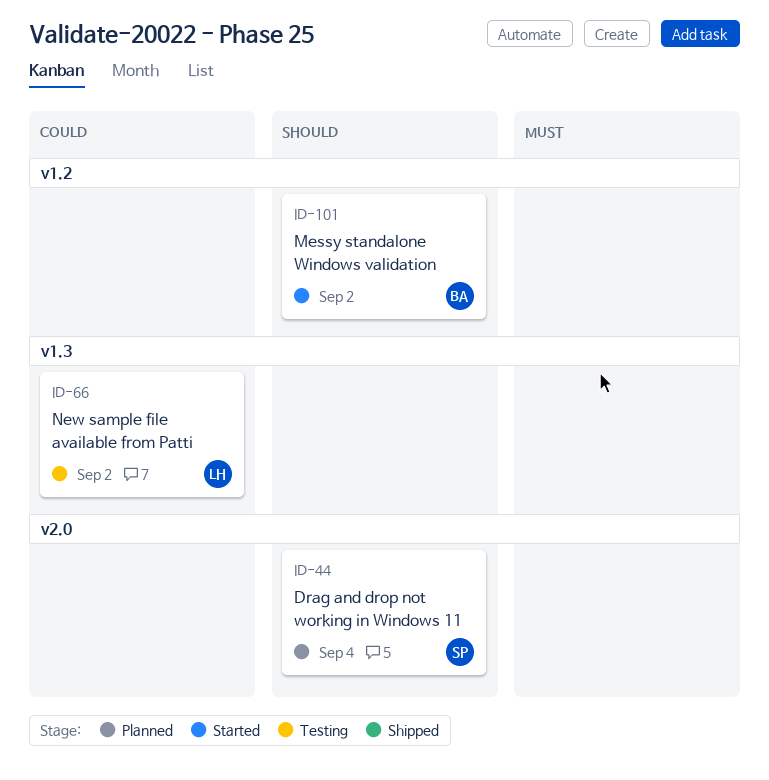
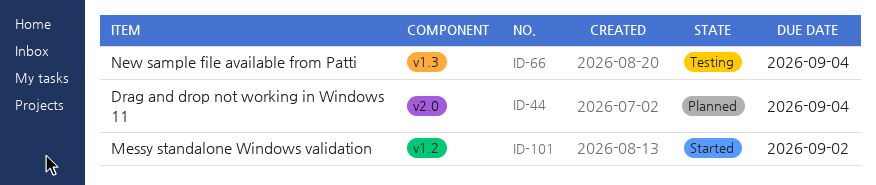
ID-66, due: Sep 2 -> Sep 4

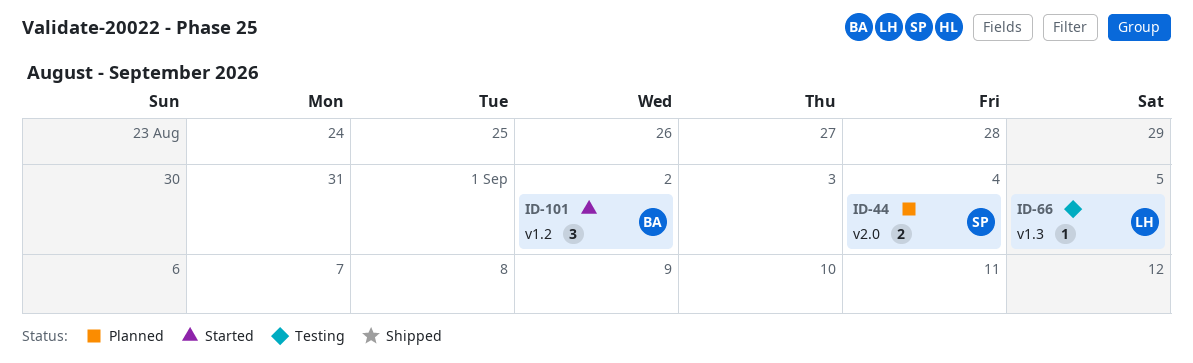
ID-66, due: Sep 4 -> Sep 5

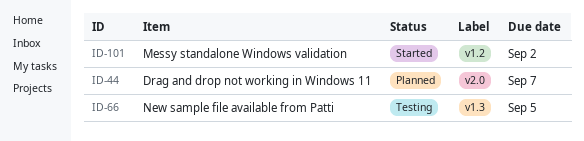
ID-44, due: Sep 4 -> Sep 7

